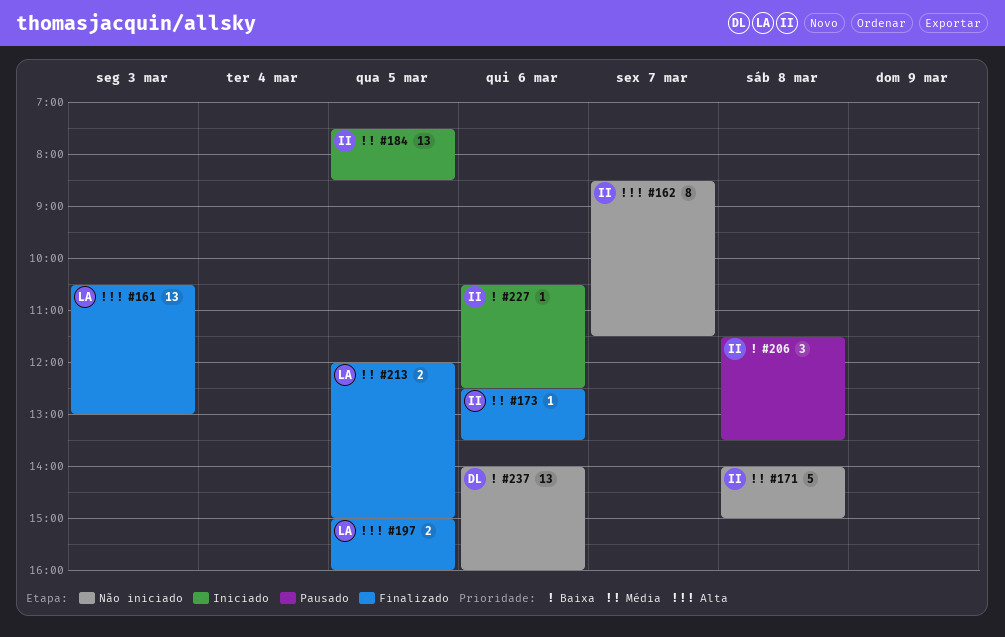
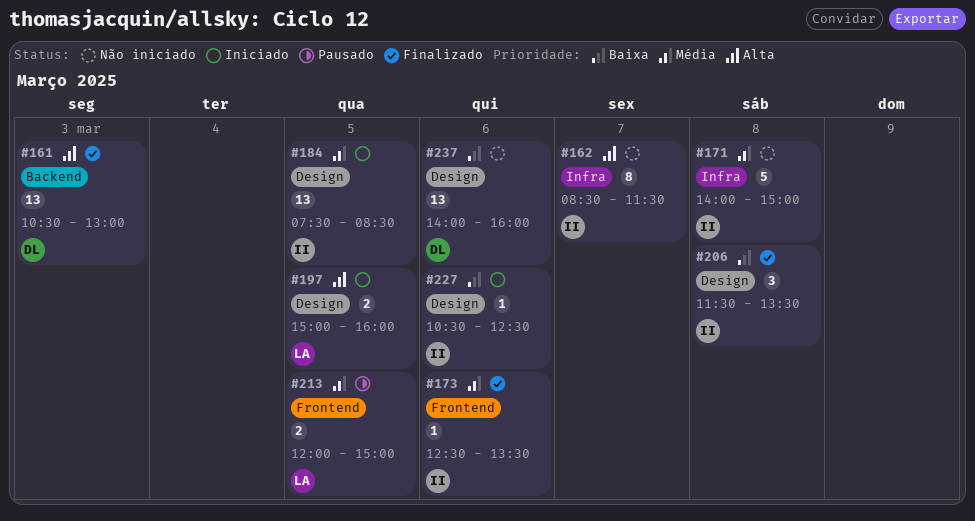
#161, owner: LA -> DL
#197, status: Finalizado -> Iniciado
#206, status: Pausado -> Finalizado
#213, status: Finalizado -> Pausado

